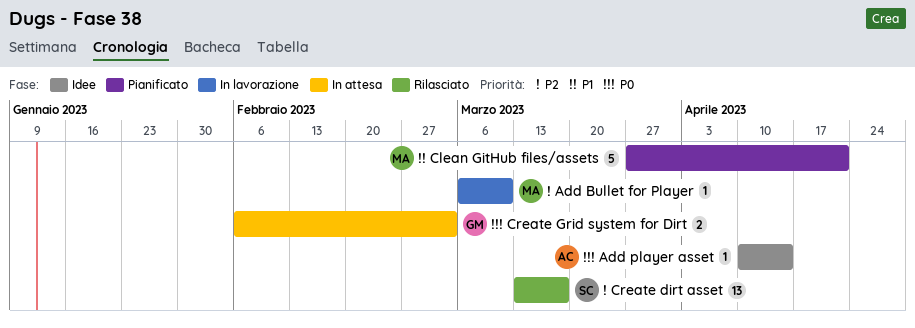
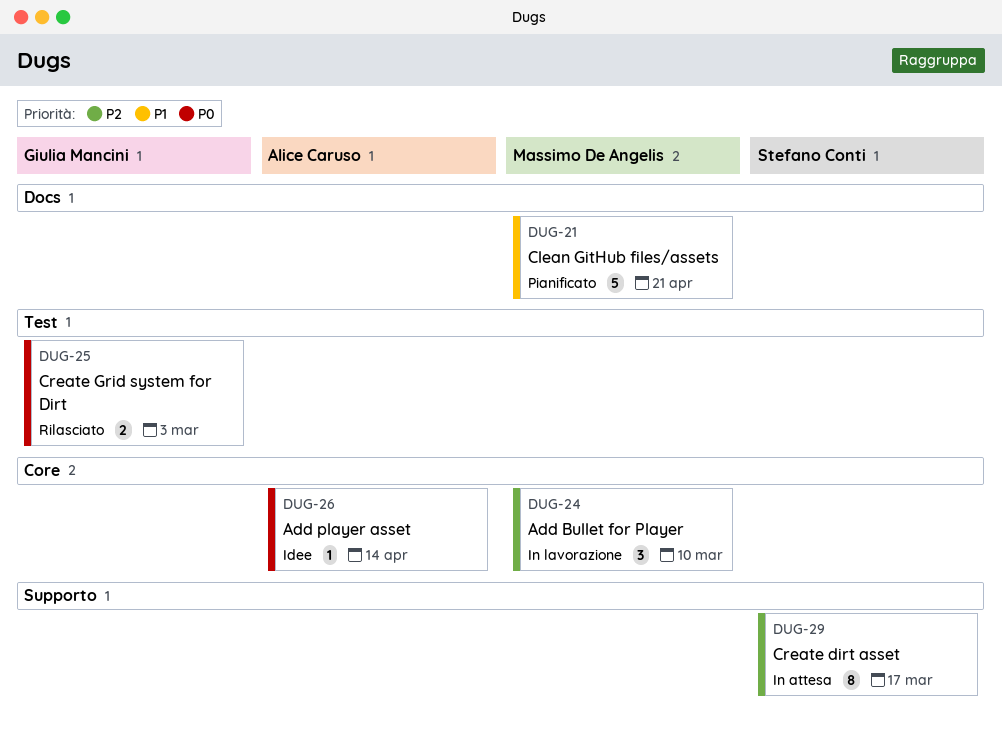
Add Bullet for Player, estimate: 1 -> 3
Create dirt asset, status: Rilasciato -> In attesa
Create dirt asset, estimate: 13 -> 8
Create Grid system for Dirt, status: In attesa -> Rilasciato

